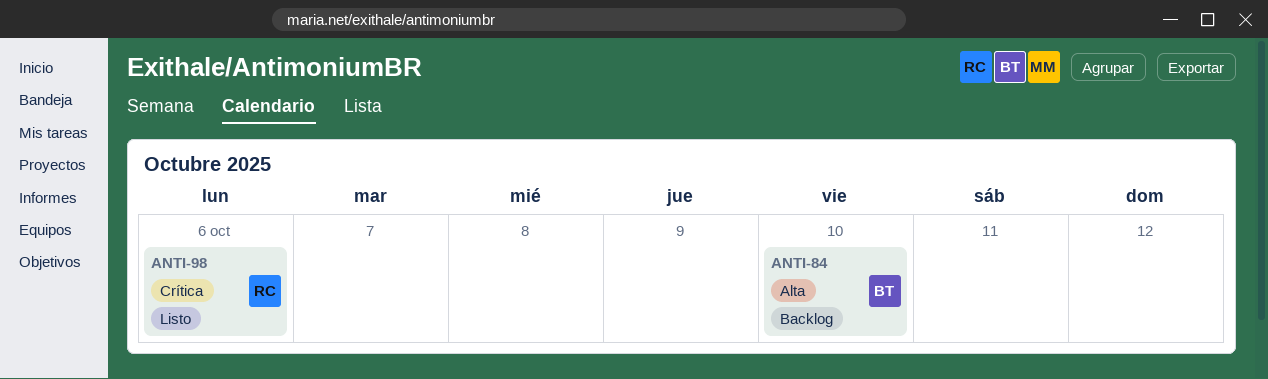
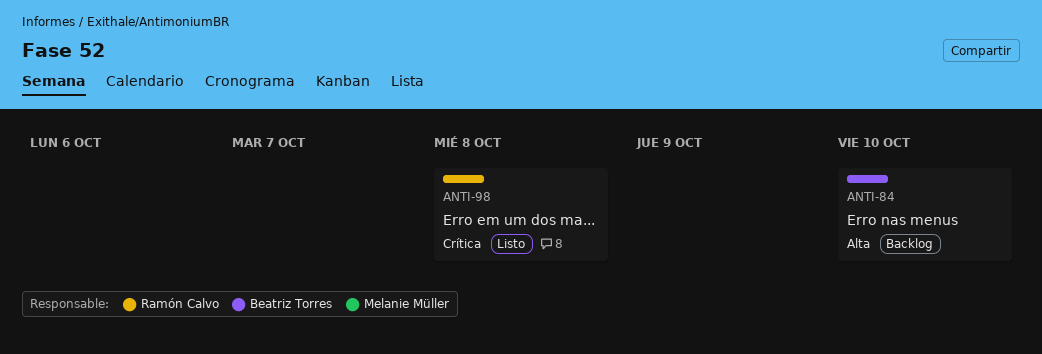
ANTI-98, due: Oct 6 -> Oct 8

